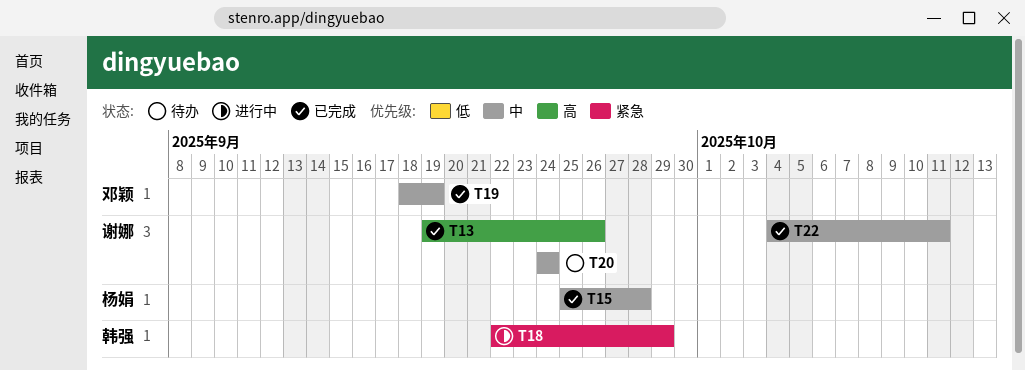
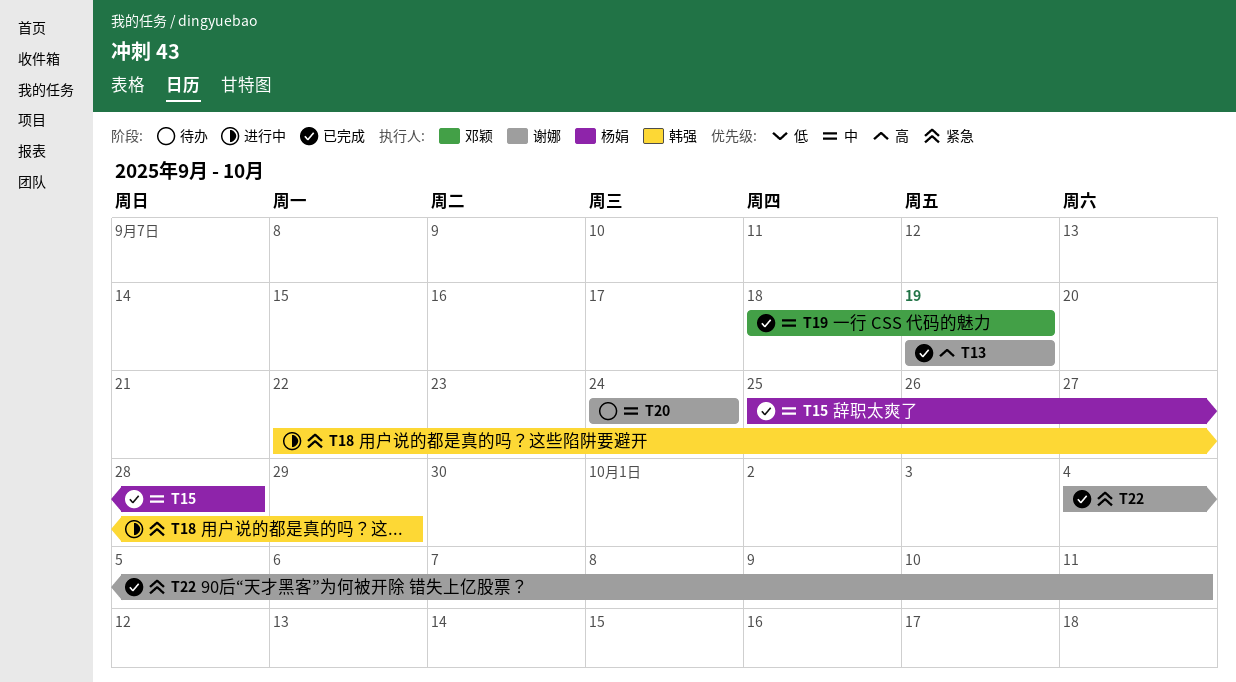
T13, due: Sep 26 -> Sep 19
T22, priority: 中 -> 紧急

